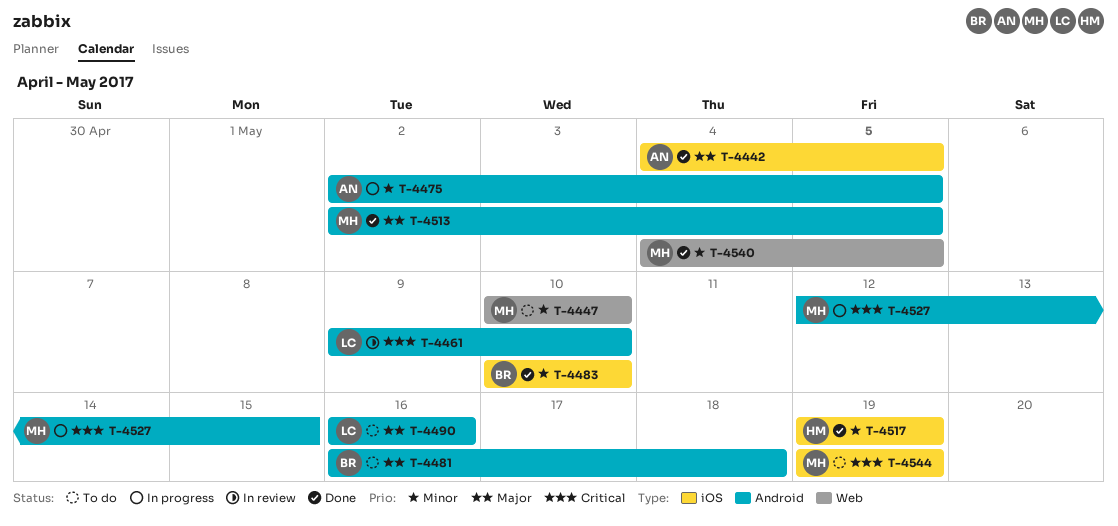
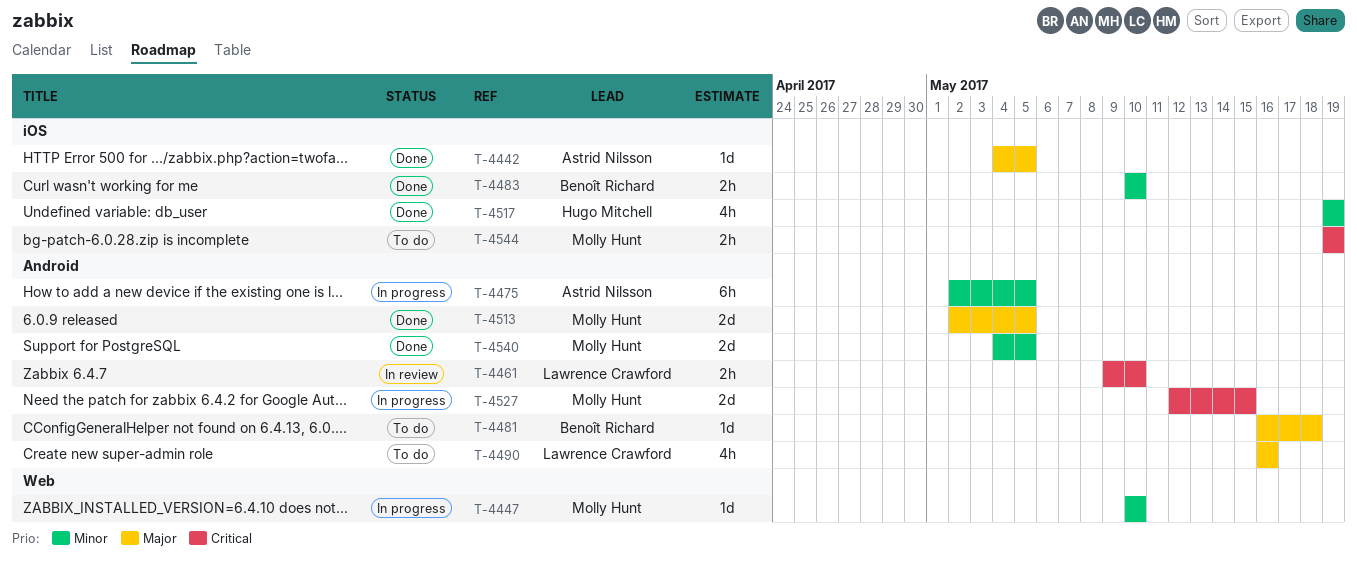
T-4447, status: To do -> In progress
T-4540, label: Web -> Android

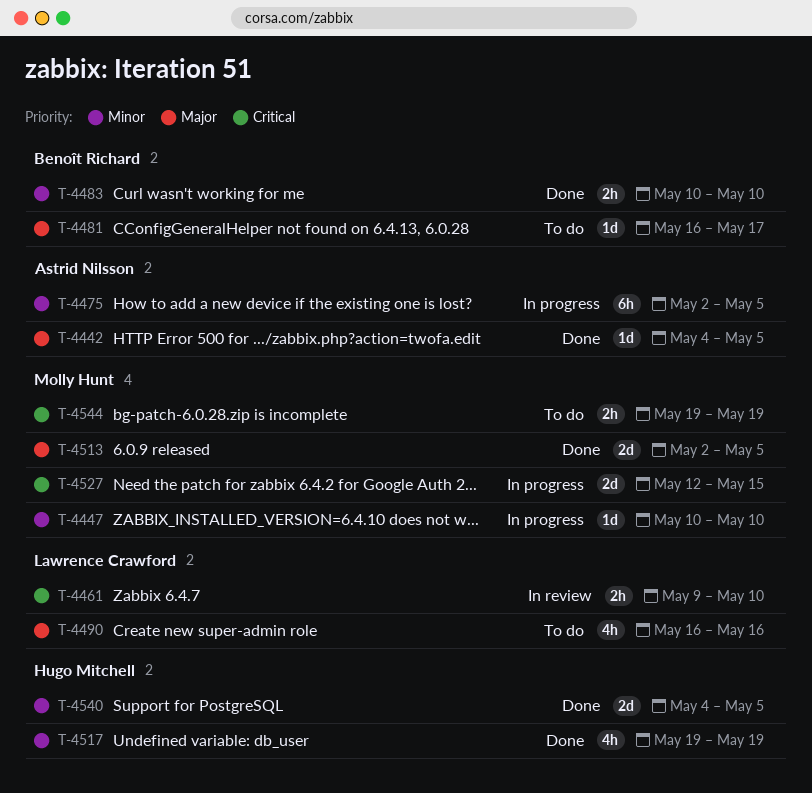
T-4481, due: May 18 -> May 17
T-4540, owner: Molly Hunt -> Hugo Mitchell

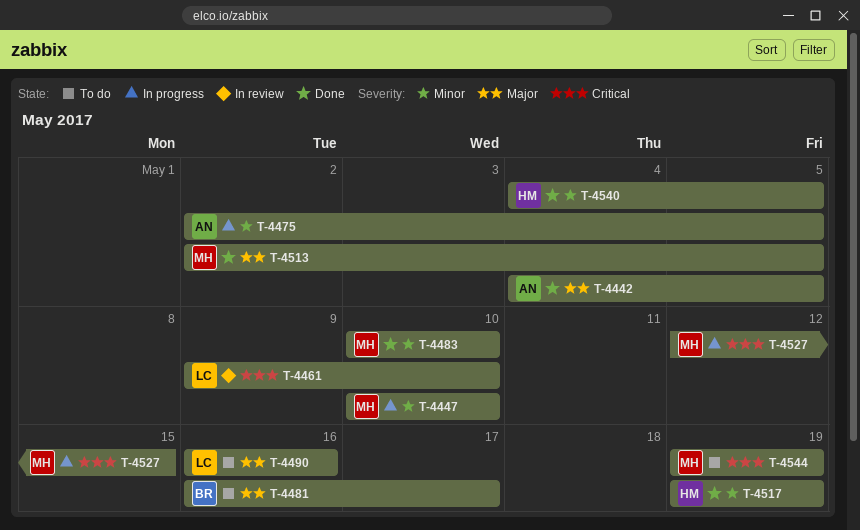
T-4483, owner: Benoît Richard -> Molly Hunt

